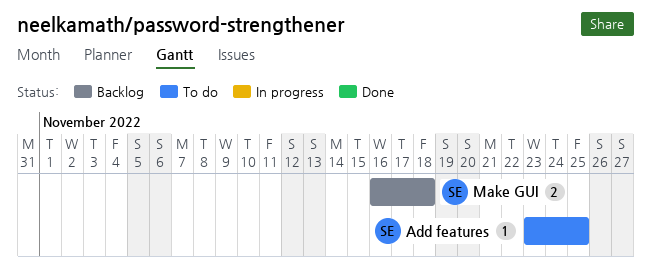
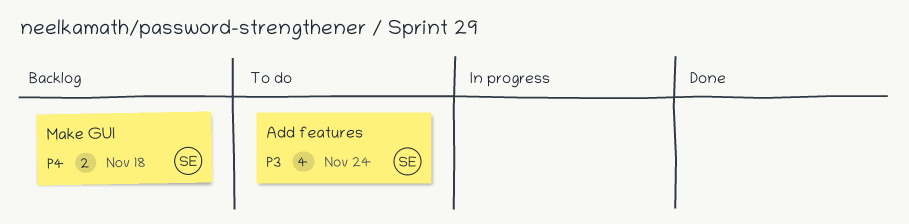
Add features, estimate: 1 -> 4
Add features, due: Nov 25 -> Nov 24

